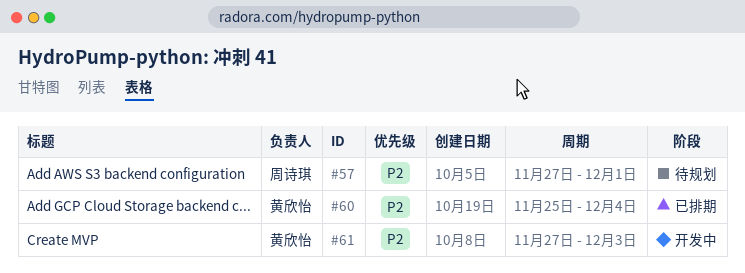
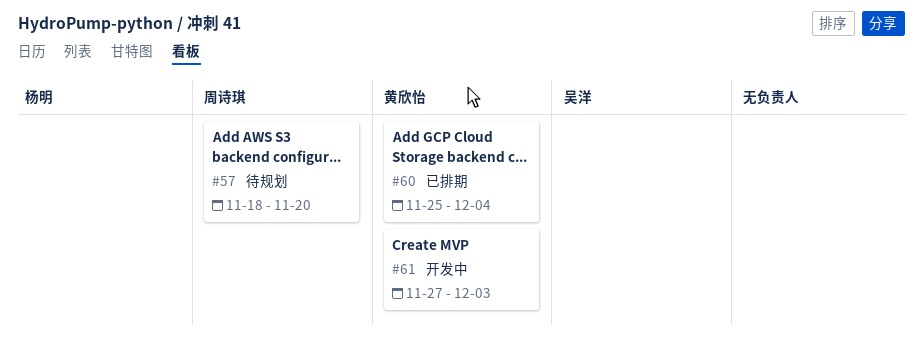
#57, start: Nov 27 -> Nov 18
#57, due: Dec 1 -> Nov 20

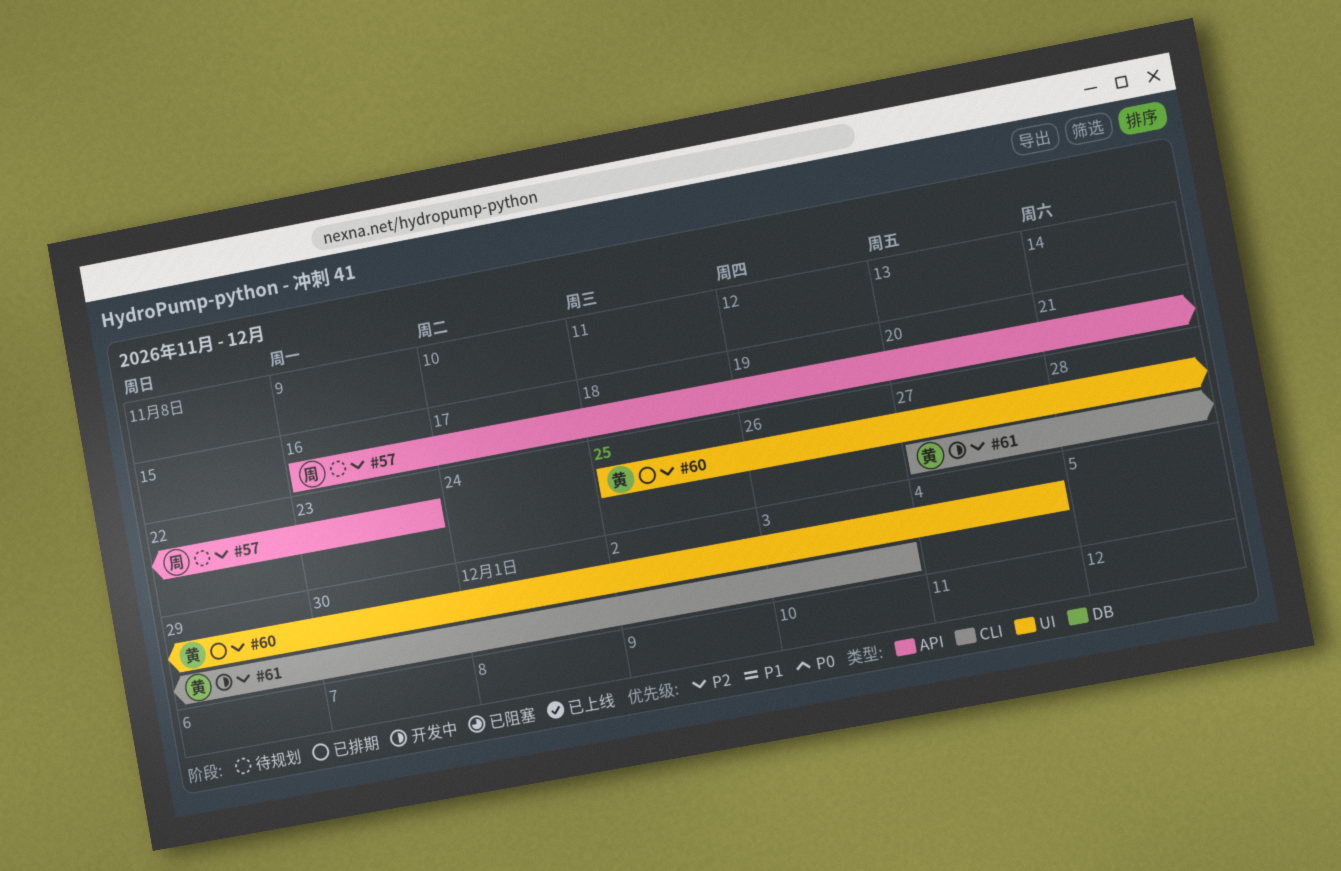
#57, start: Nov 18 -> Nov 16
#57, due: Nov 20 -> Nov 23

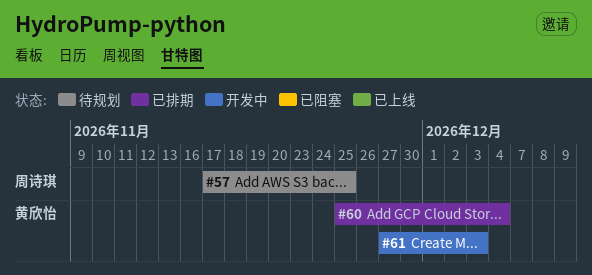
#57, start: Nov 16 -> Nov 17
#57, due: Nov 23 -> Nov 25

